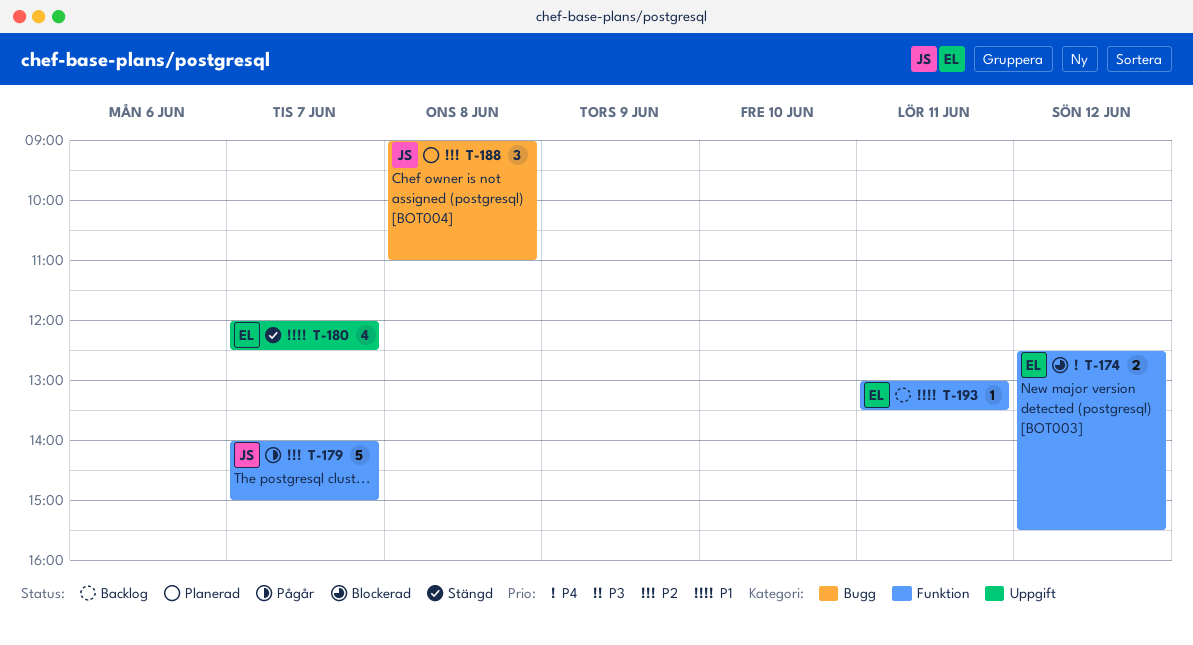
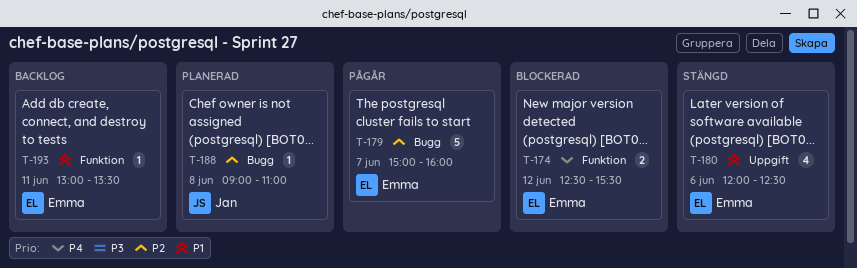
T-179, owner: Jan -> Emma
T-179, label: Funktion -> Bugg
T-179, begins: 14:00 -> 15:00
T-179, ends: 15:00 -> 16:00
T-180, day: Jun 7 -> Jun 6
T-188, estimate: 3 -> 1

